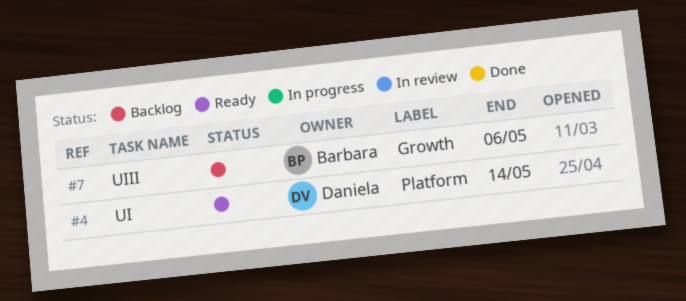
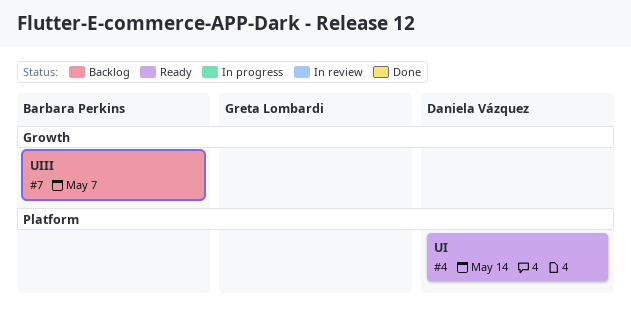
#7, due: May 6 -> May 7

